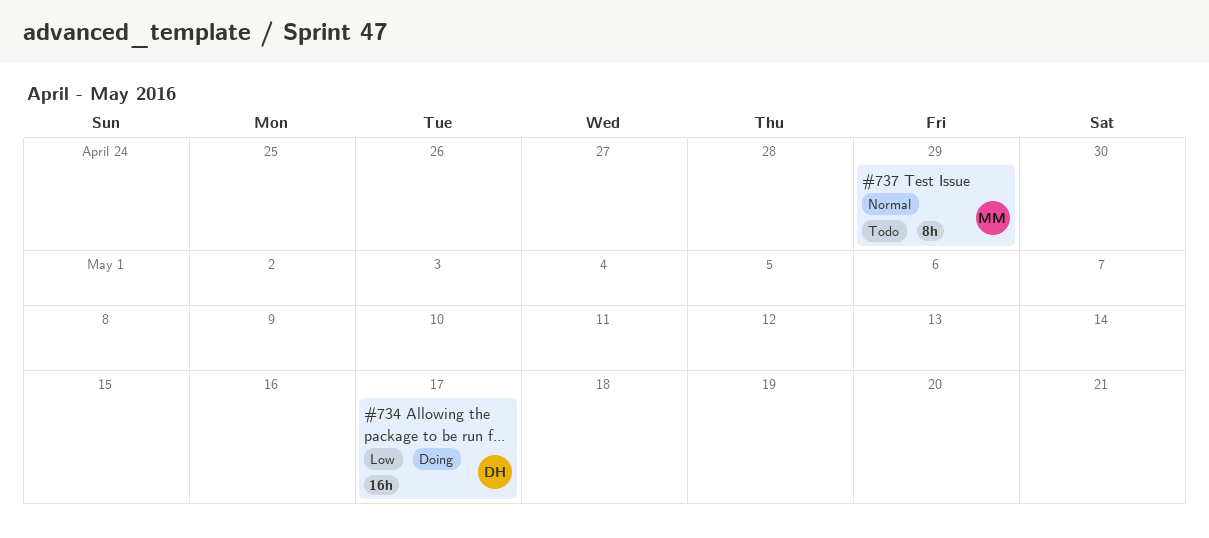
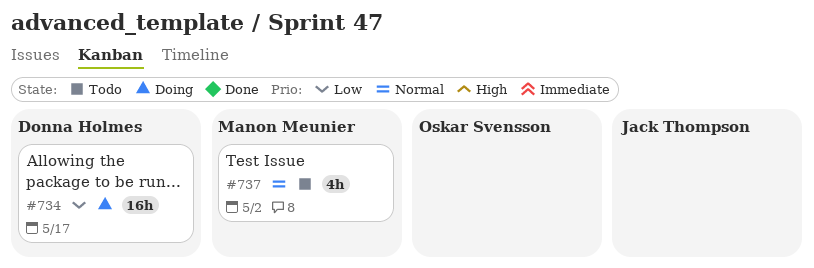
#737, estimate: 8h -> 4h
#737, due: Apr 29 -> May 2

